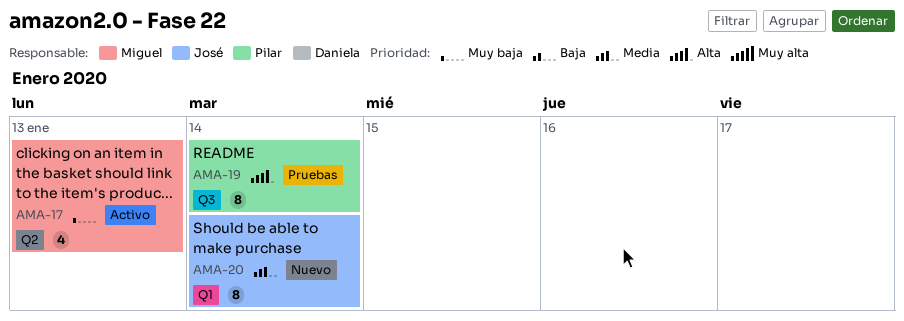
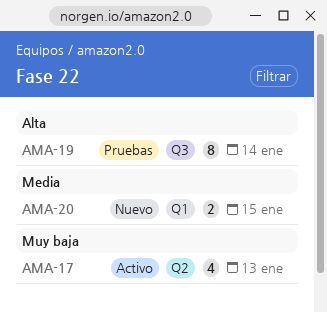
AMA-20, estimate: 8 -> 2
AMA-20, due: Jan 14 -> Jan 15

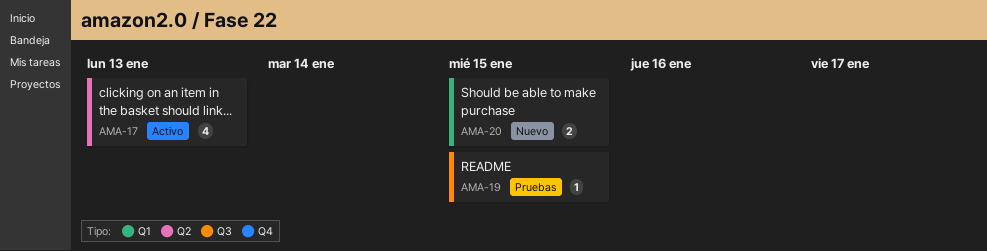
AMA-19, estimate: 8 -> 1
AMA-19, due: Jan 14 -> Jan 15

